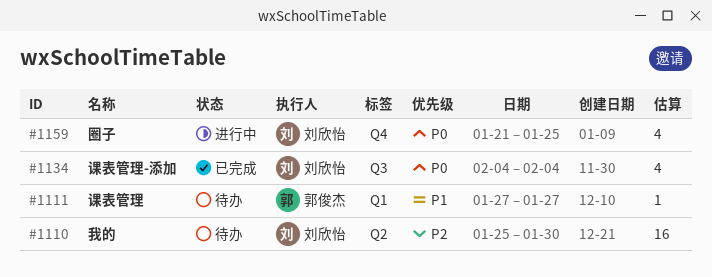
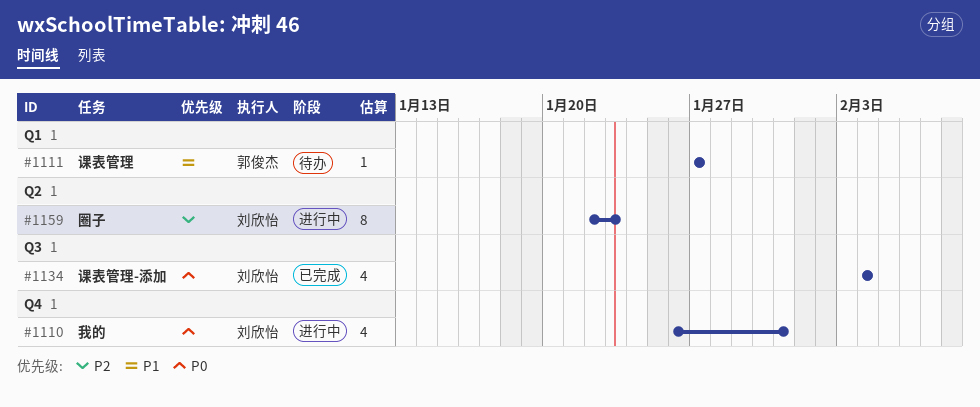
#1110, status: 待办 -> 进行中
#1110, priority: P2 -> P0
#1110, label: Q2 -> Q4
#1110, estimate: 16 -> 4
#1110, start: Jan 25 -> Jan 26
#1110, due: Jan 30 -> Jan 31
#1159, priority: P0 -> P2
#1159, label: Q4 -> Q2
#1159, estimate: 4 -> 8
#1159, start: Jan 21 -> Jan 22
#1159, due: Jan 25 -> Jan 23

